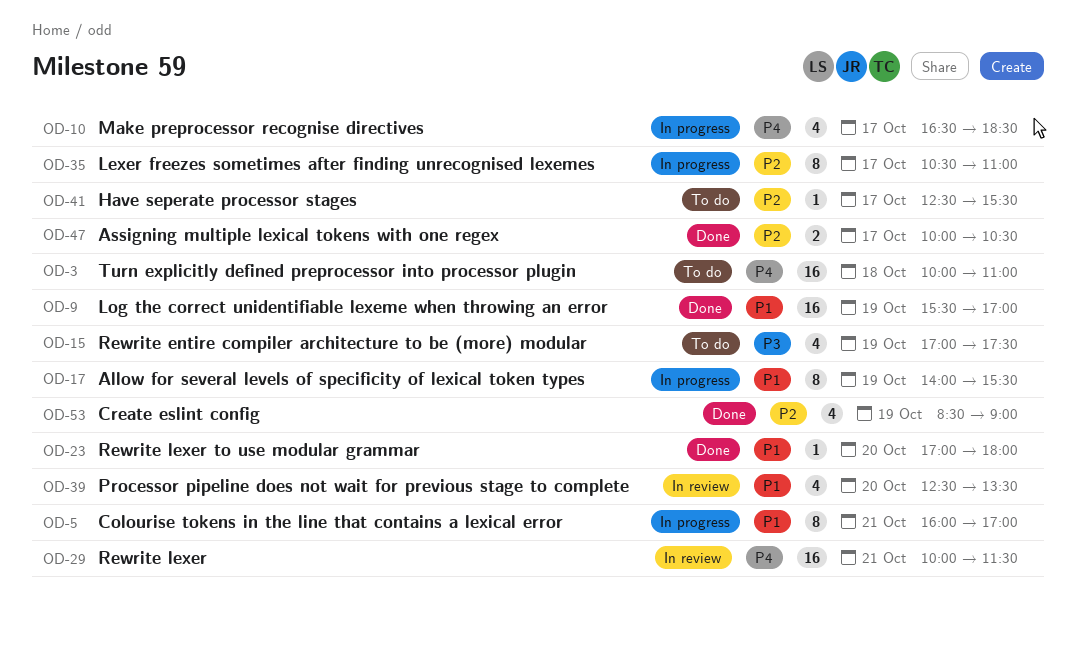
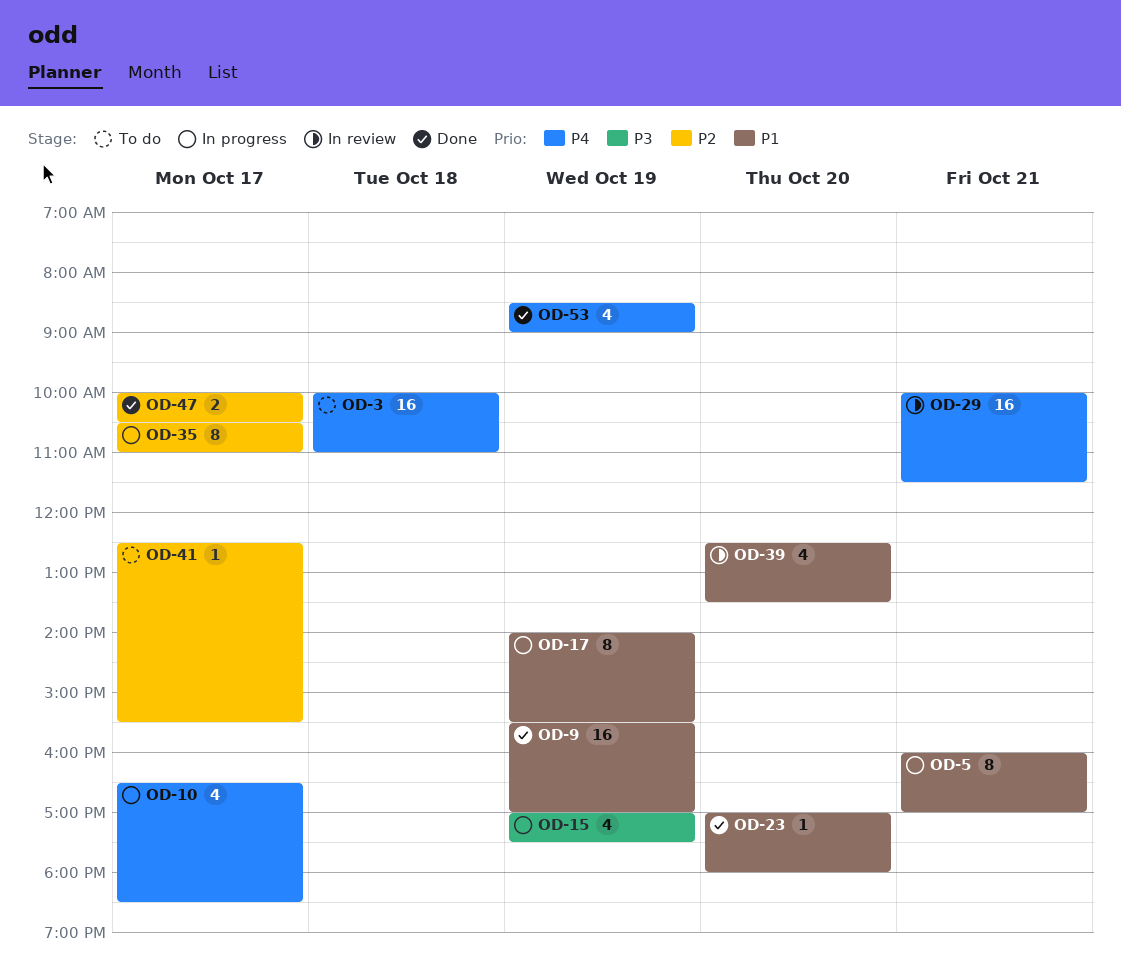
OD-15, status: To do -> In progress
OD-53, priority: P2 -> P4

